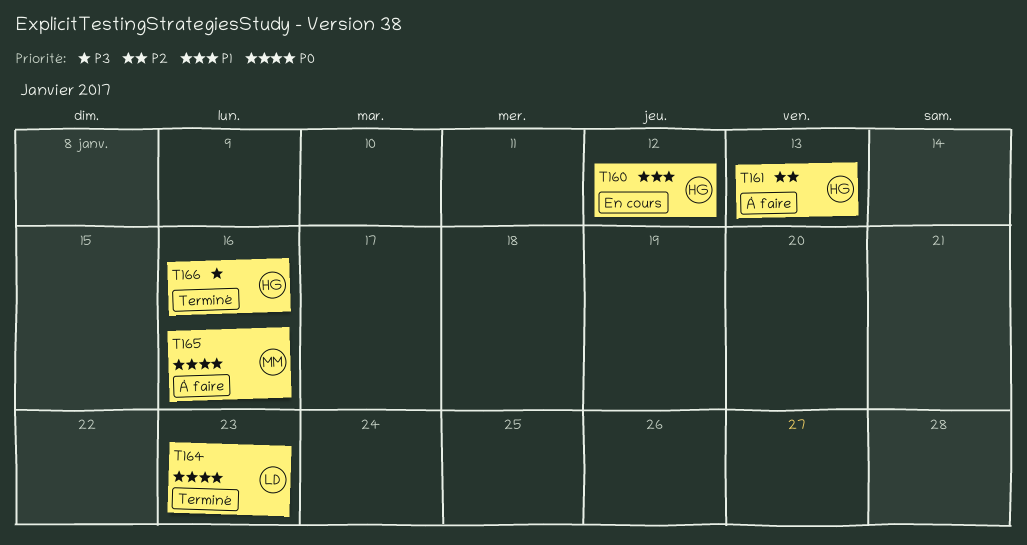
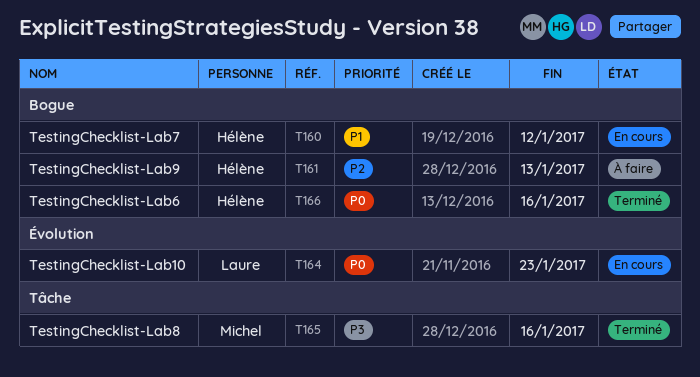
T164, status: Terminé -> En cours
T165, status: À faire -> Terminé
T165, priority: P0 -> P3
T166, priority: P3 -> P0

